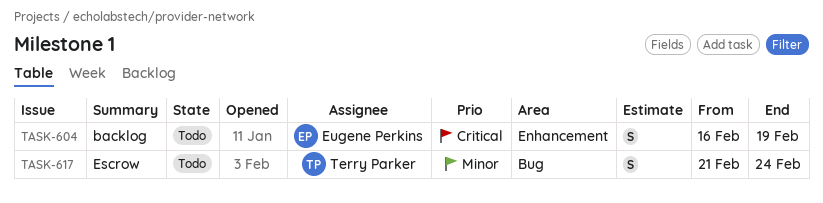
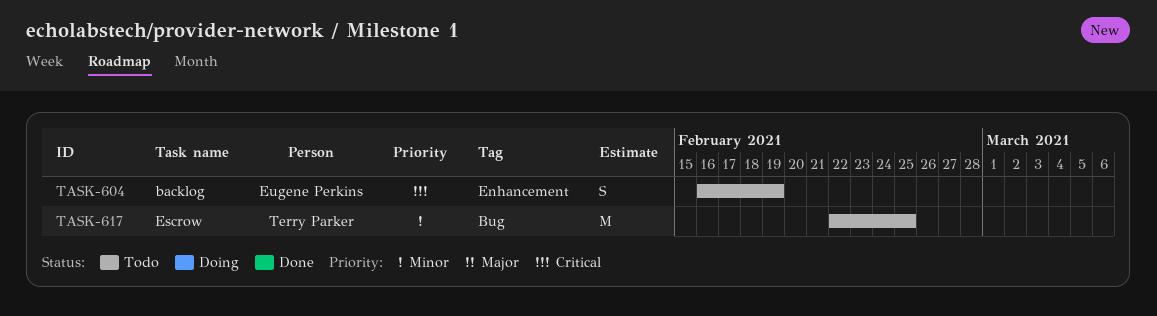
TASK-617, estimate: S -> M
TASK-617, start: Feb 21 -> Feb 22
TASK-617, due: Feb 24 -> Feb 25

